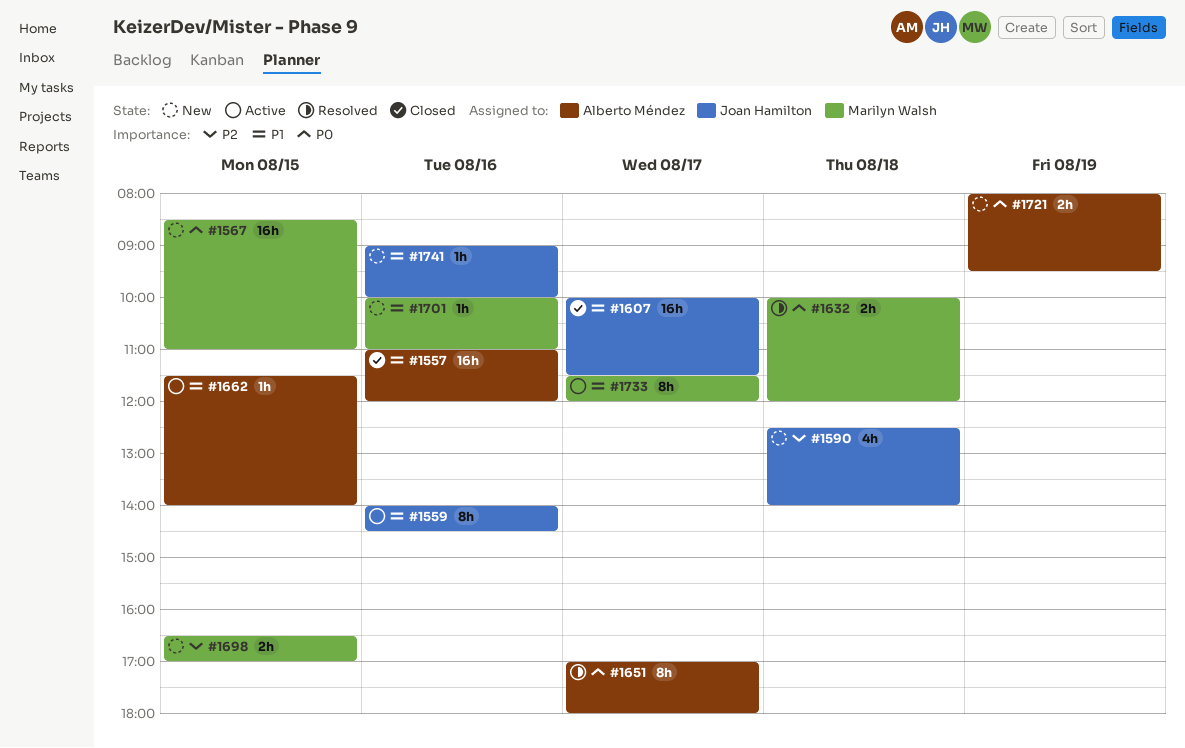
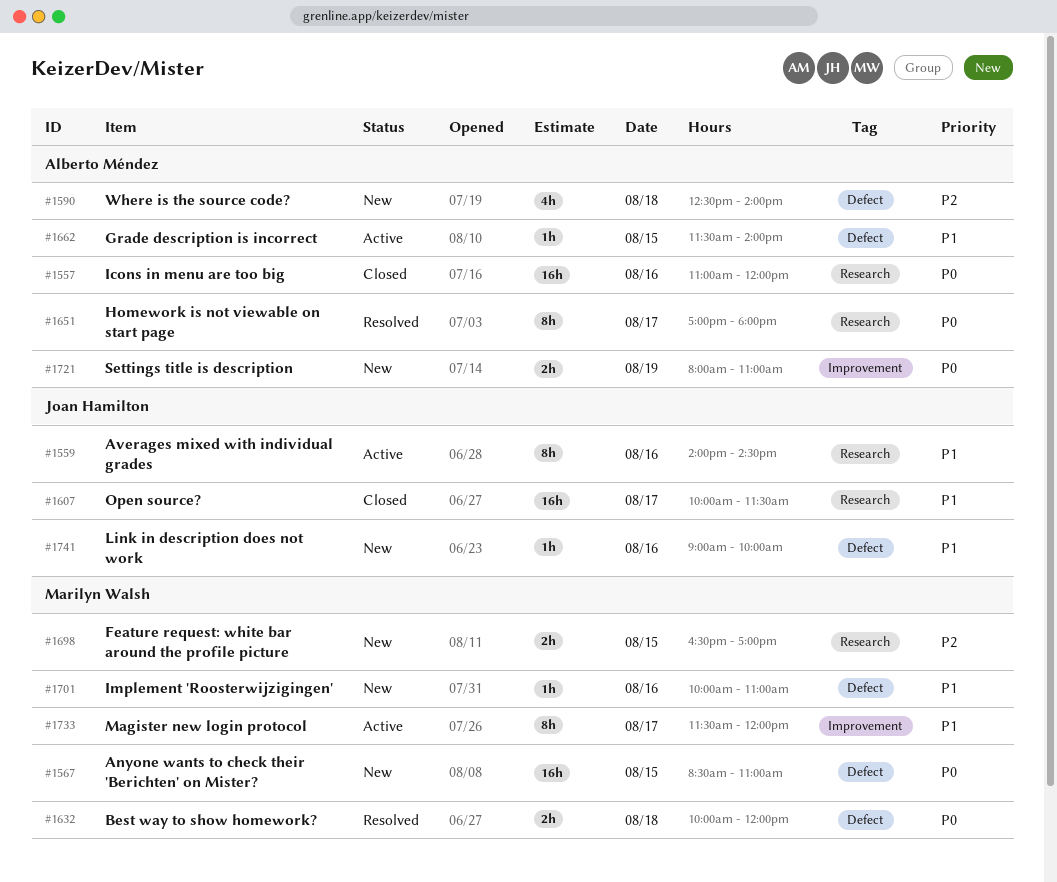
#1557, priority: P1 -> P0
#1590, owner: Joan Hamilton -> Alberto Méndez
#1721, ends: 09:30 -> 11:00

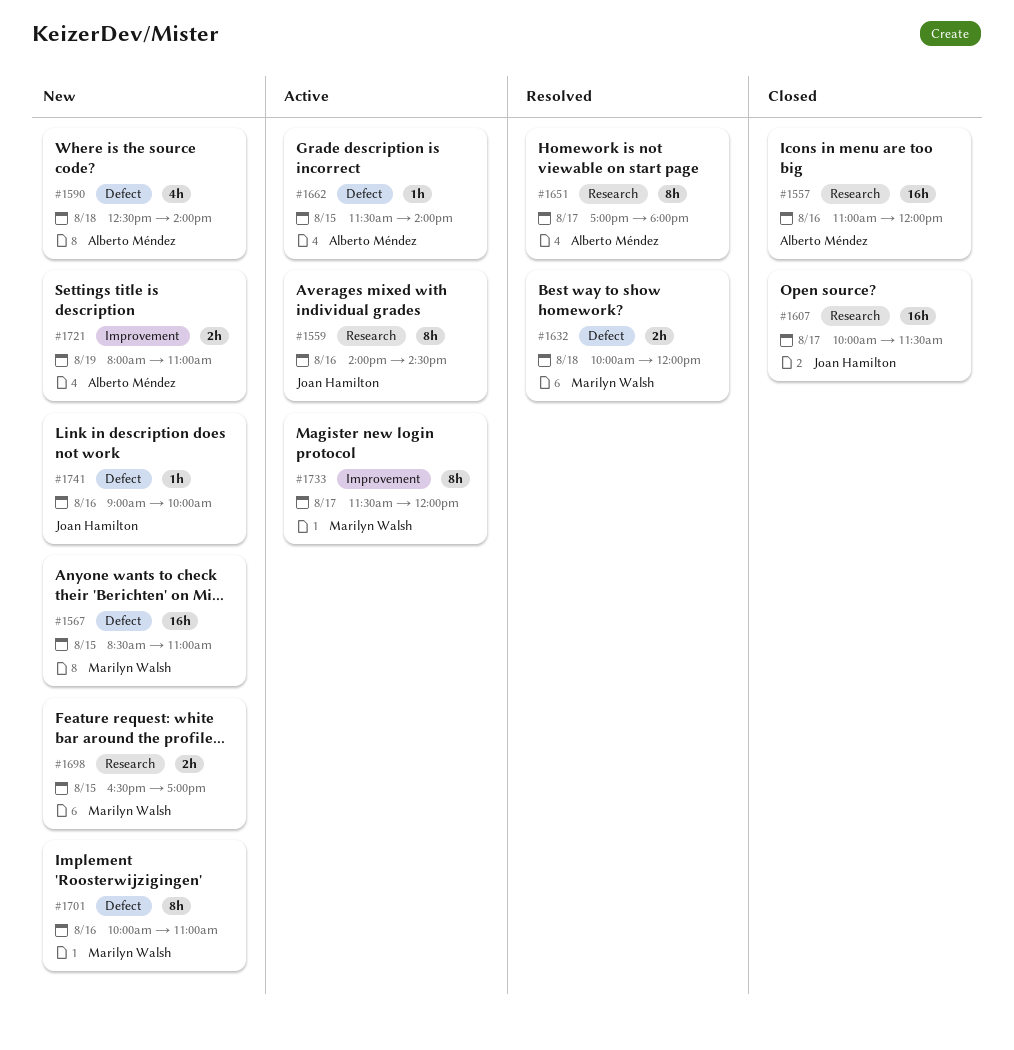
#1701, estimate: 1h -> 8h

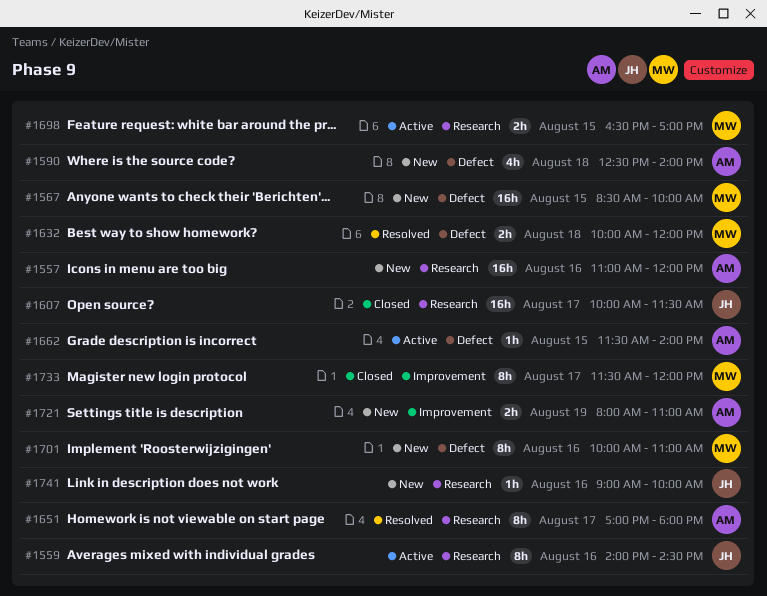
#1557, status: Closed -> New
#1567, ends: 11:00 -> 10:00
#1698, status: New -> Active
#1733, status: Active -> Closed
#1741, label: Defect -> Research

